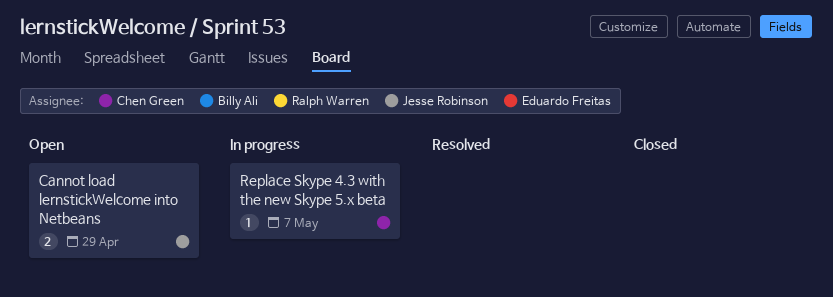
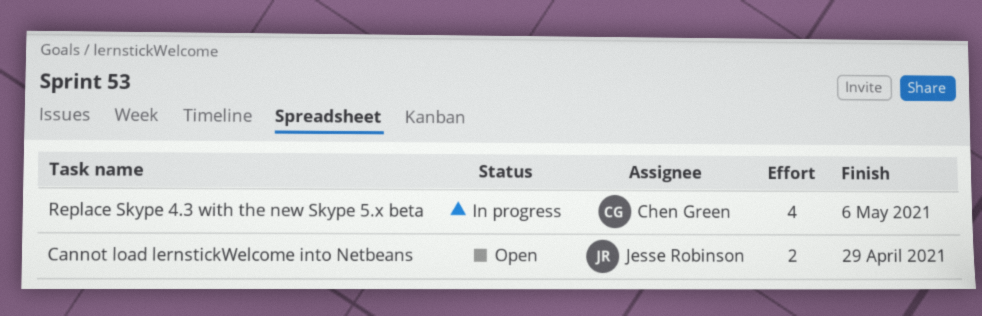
Replace Skype 4.3 with the new Skype 5.x beta, estimate: 1 -> 4
Replace Skype 4.3 with the new Skype 5.x beta, due: May 7 -> May 6

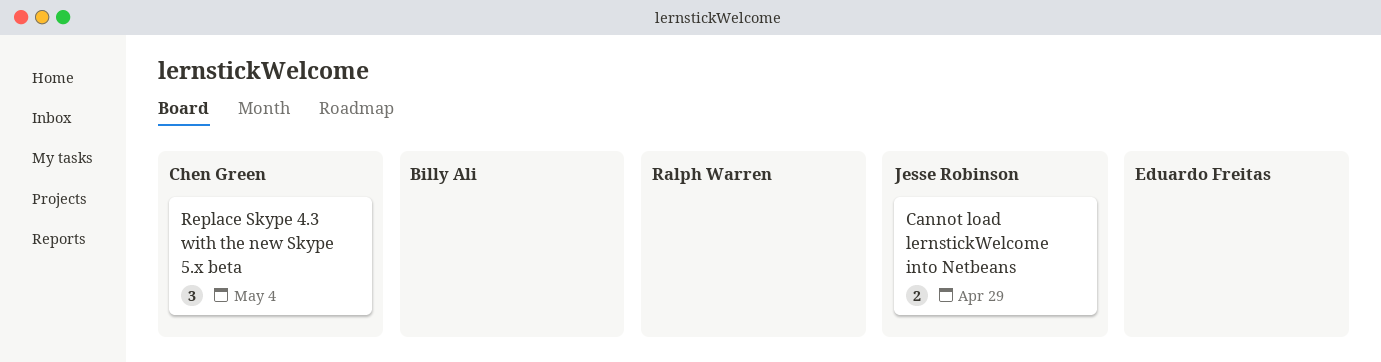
Replace Skype 4.3 with the new Skype 5.x beta, estimate: 4 -> 3
Replace Skype 4.3 with the new Skype 5.x beta, due: May 6 -> May 4

